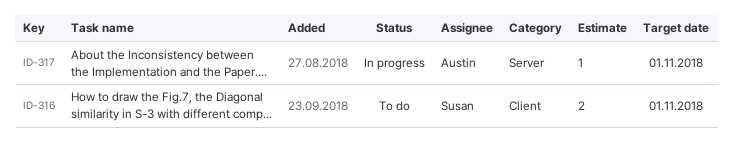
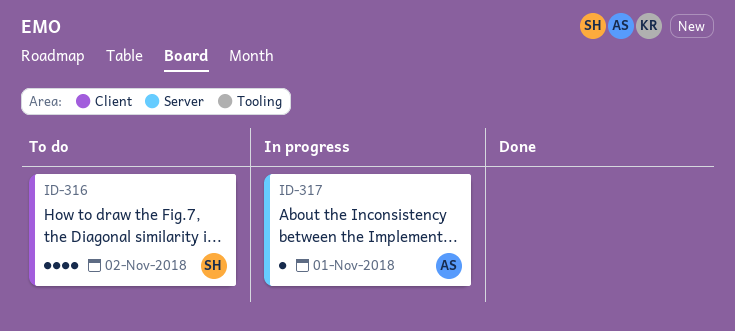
ID-316, estimate: 2 -> 4
ID-316, due: Nov 1 -> Nov 2

